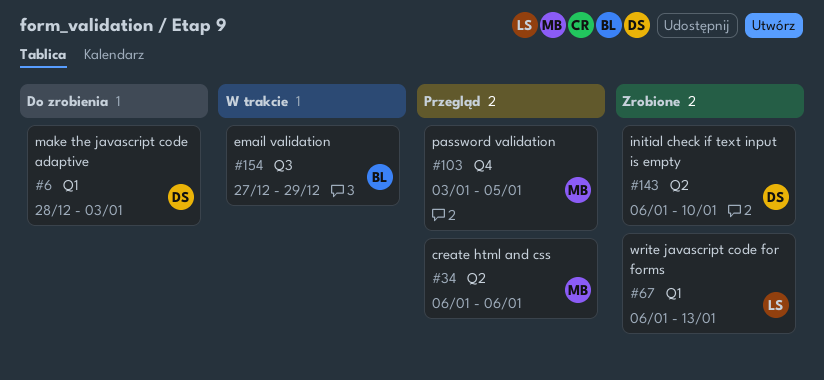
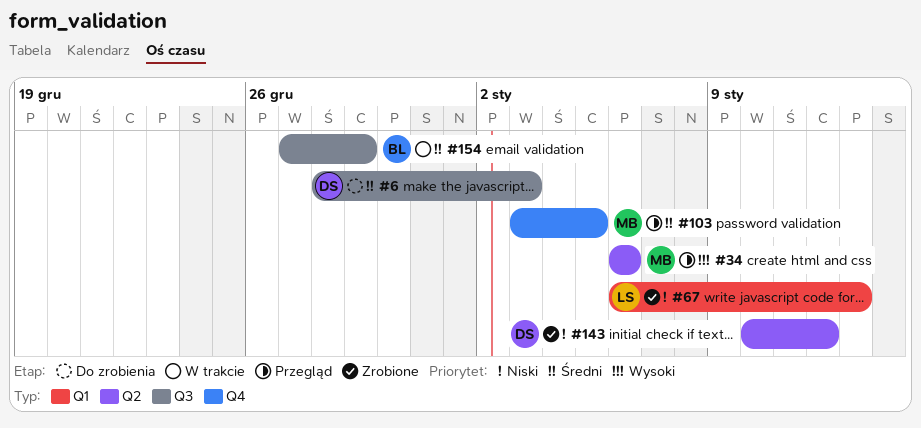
#6, label: Q1 -> Q3
#143, start: Jan 6 -> Jan 10
#143, due: Jan 10 -> Jan 12

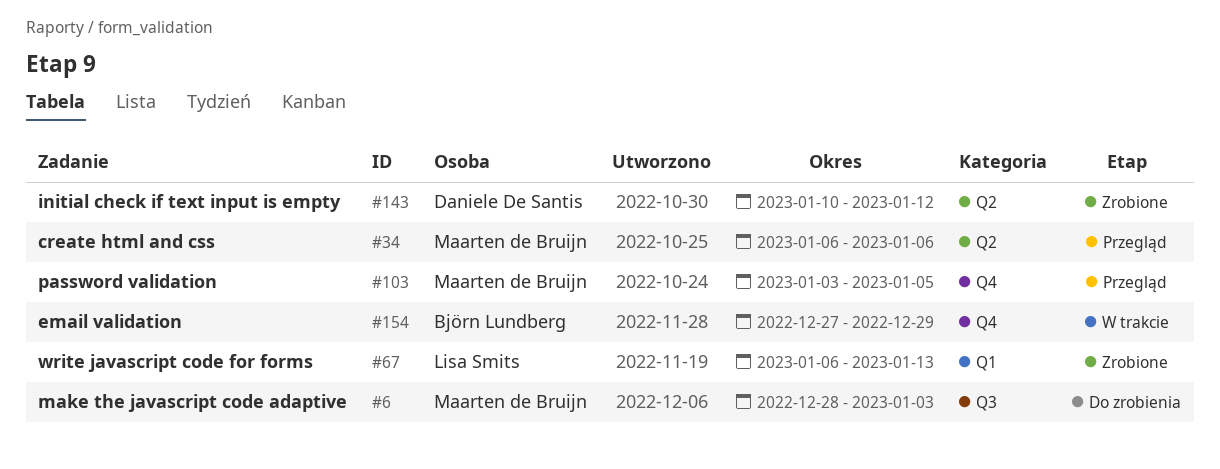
#6, owner: Daniele De Santis -> Maarten de Bruijn
#154, label: Q3 -> Q4

